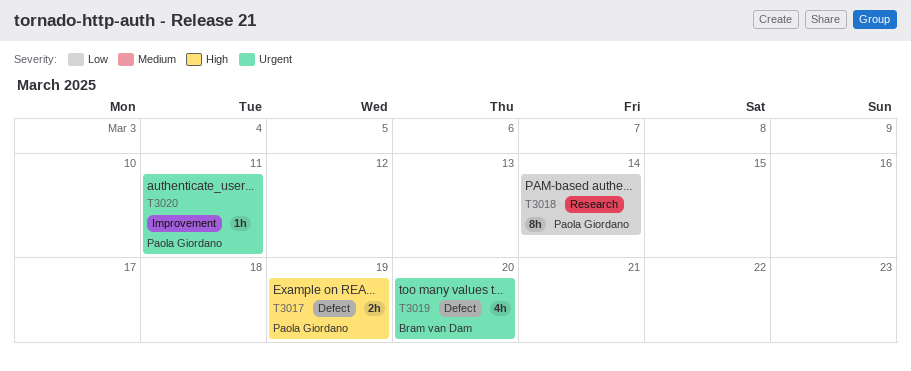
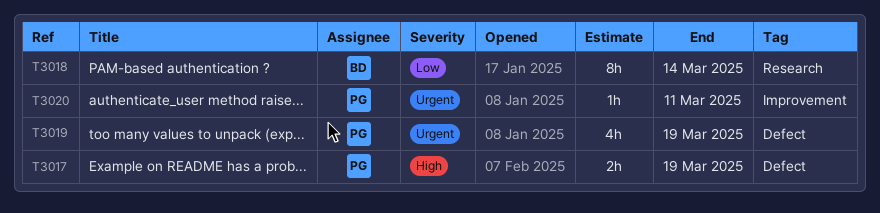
T3018, owner: Paola Giordano -> Bram van Dam
T3019, owner: Bram van Dam -> Paola Giordano
T3019, due: Mar 20 -> Mar 19

